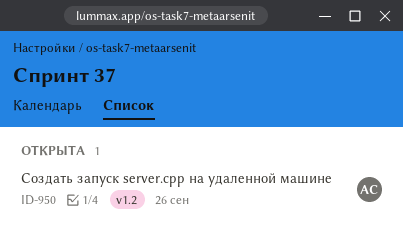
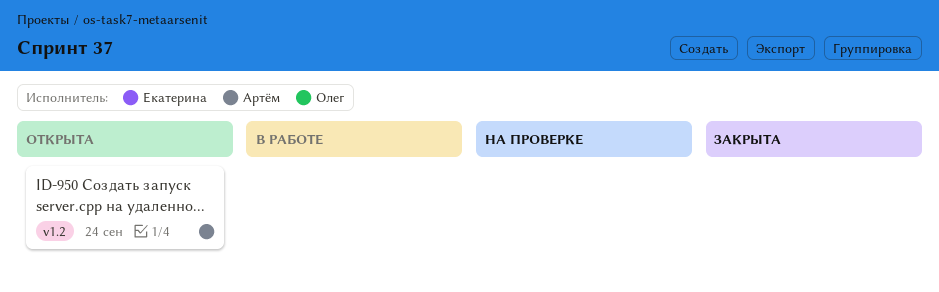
ID-950, due: Sep 26 -> Sep 24

